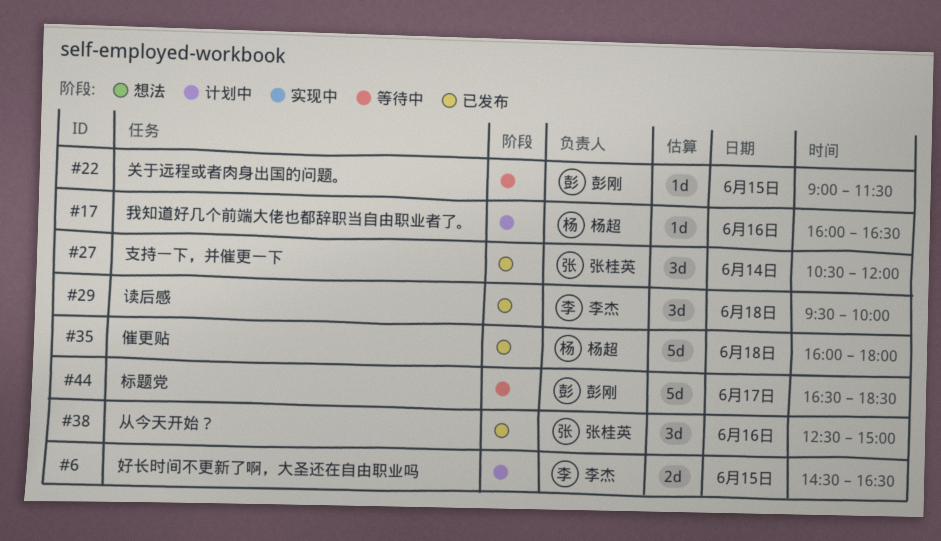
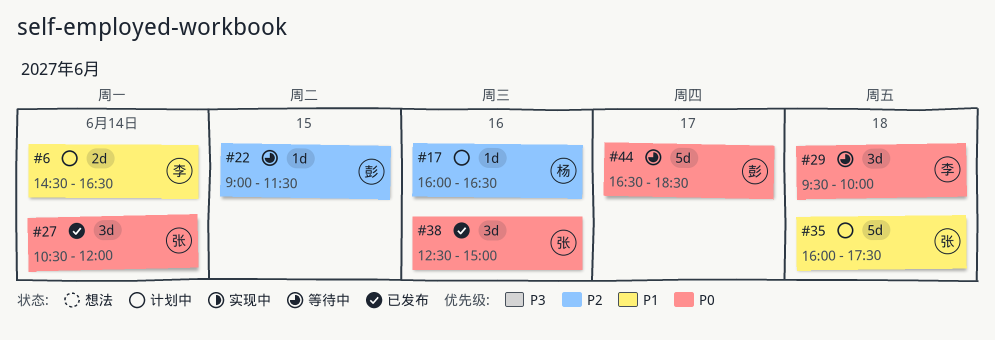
#6, day: Jun 15 -> Jun 14
#29, status: 已发布 -> 等待中
#35, status: 已发布 -> 计划中
#35, owner: 杨超 -> 张桂英
#35, ends: 18:00 -> 17:30

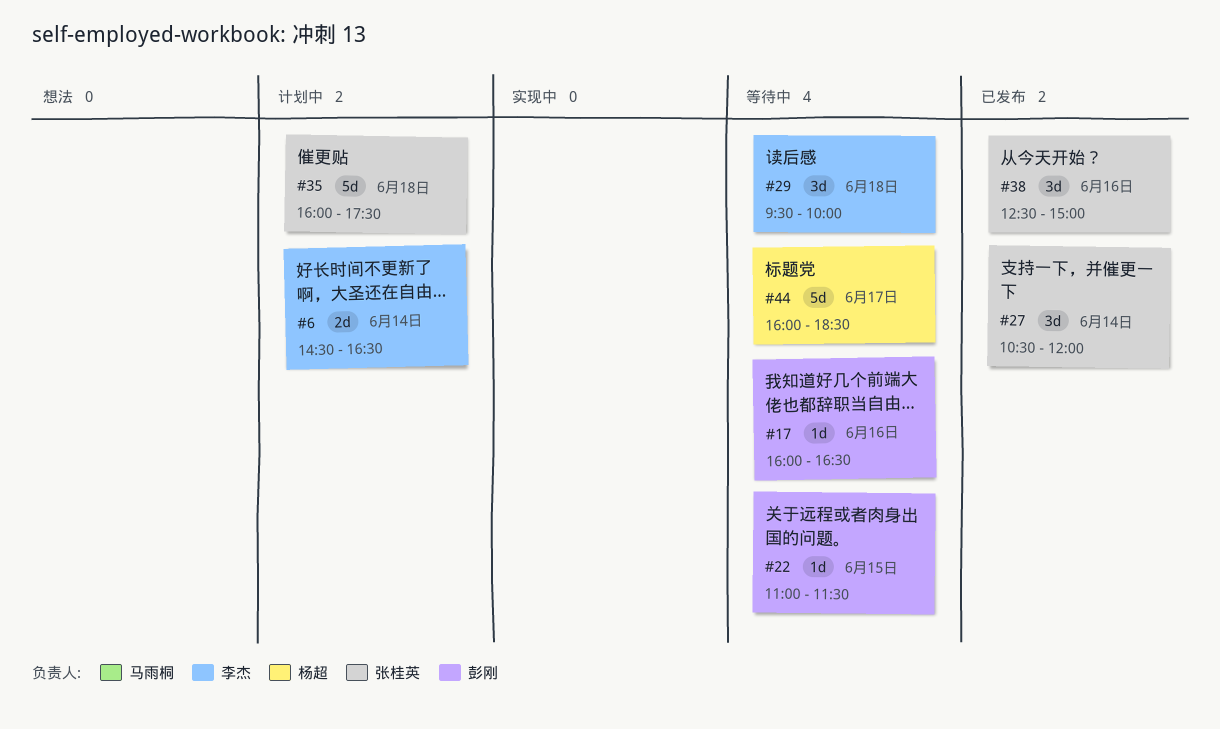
#17, status: 计划中 -> 等待中
#17, owner: 杨超 -> 彭刚
#22, begins: 09:00 -> 11:00
#44, owner: 彭刚 -> 杨超
#44, begins: 16:30 -> 16:00

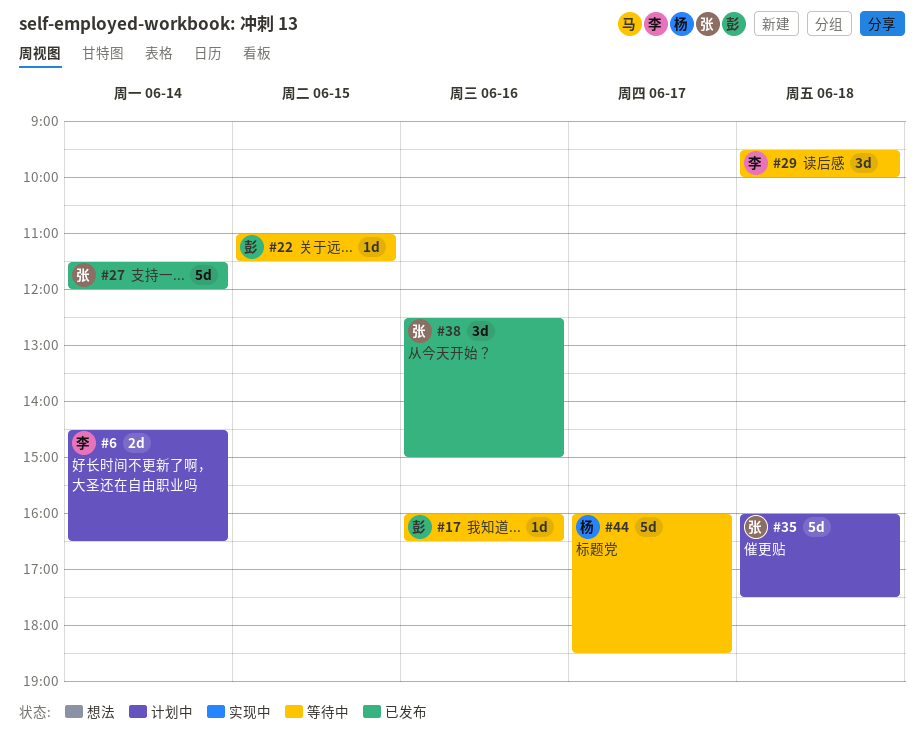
#27, estimate: 3d -> 5d
#27, begins: 10:30 -> 11:30

